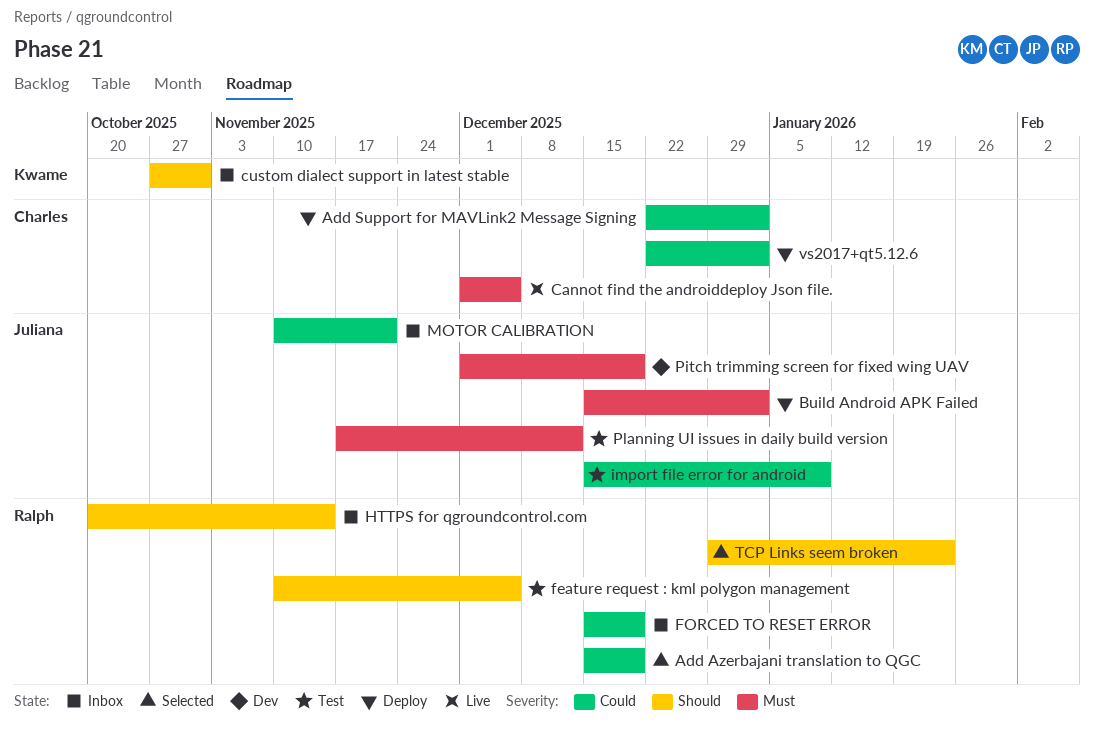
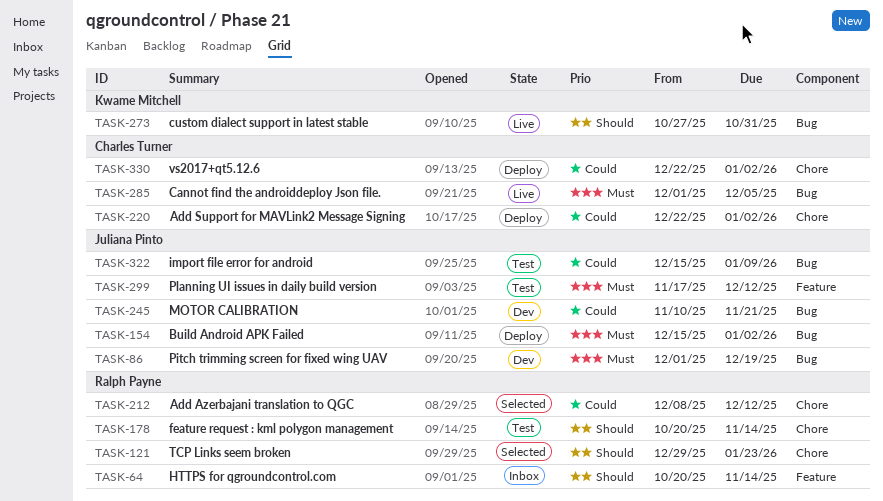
Add Azerbajani translation to QGC, start: Dec 15 -> Dec 8
Add Azerbajani translation to QGC, due: Dec 19 -> Dec 12
custom dialect support in latest stable, status: Inbox -> Live
feature request : kml polygon management, start: Nov 10 -> Oct 20
feature request : kml polygon management, due: Dec 5 -> Nov 14
FORCED TO RESET ERROR: present -> none
MOTOR CALIBRATION, status: Inbox -> Dev

